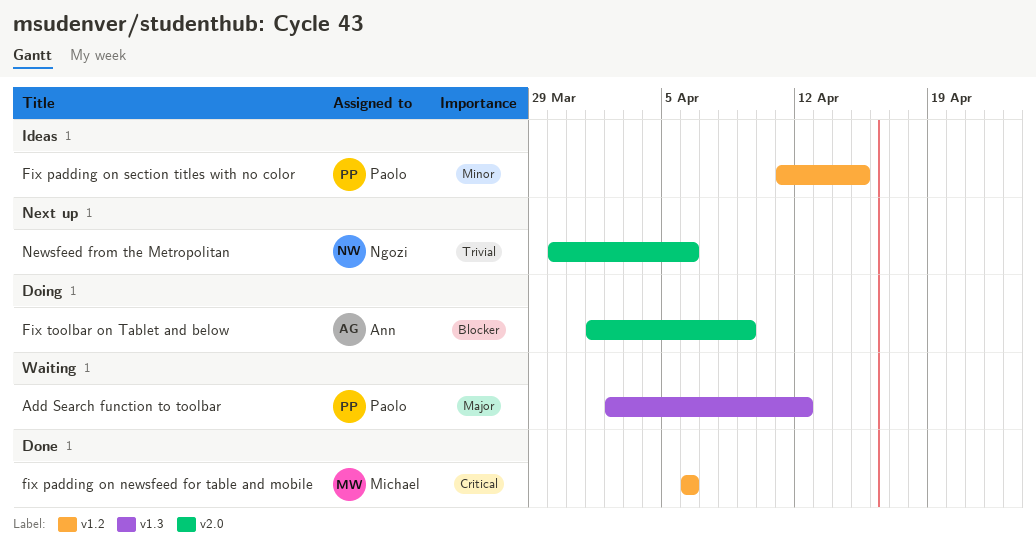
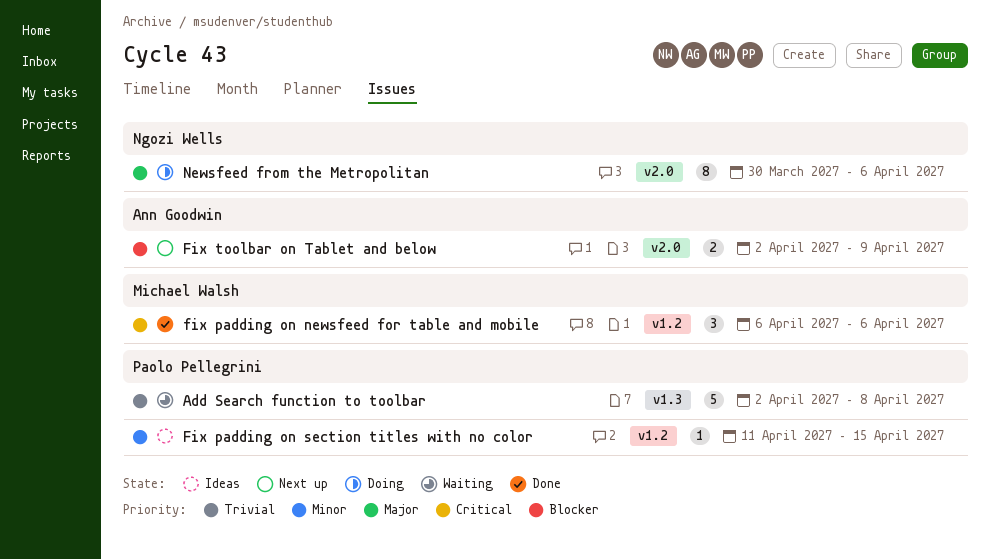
Add Search function to toolbar, priority: Major -> Trivial
Add Search function to toolbar, due: Apr 12 -> Apr 8
Fix toolbar on Tablet and below, status: Doing -> Next up
Fix toolbar on Tablet and below, start: Apr 1 -> Apr 2
Newsfeed from the Metropolitan, status: Next up -> Doing
Newsfeed from the Metropolitan, priority: Trivial -> Major

